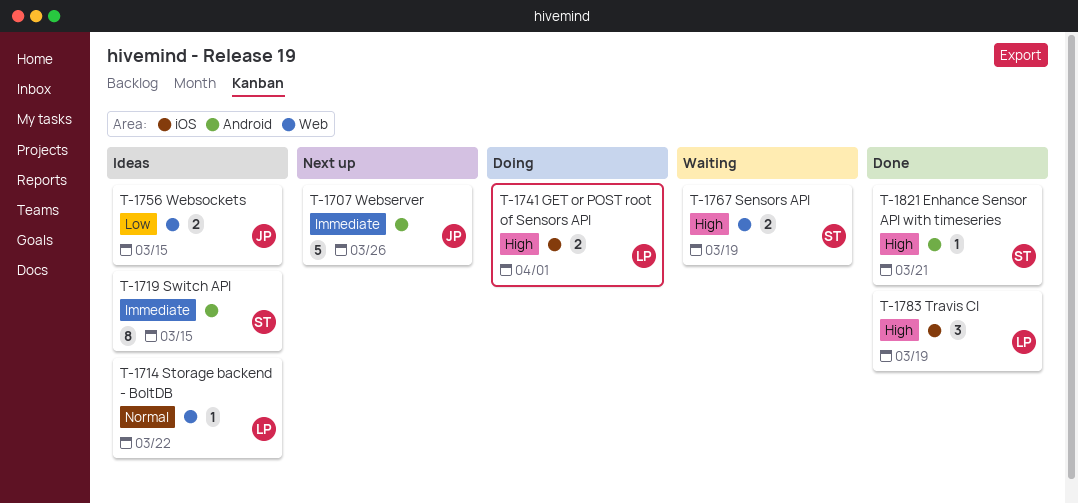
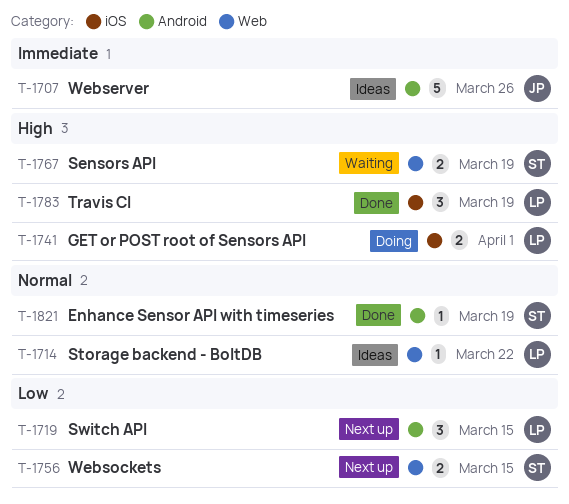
T-1707, status: Next up -> Ideas
T-1719, status: Ideas -> Next up
T-1719, owner: ST -> LP
T-1719, priority: Immediate -> Low
T-1719, estimate: 8 -> 3
T-1756, status: Ideas -> Next up
T-1756, owner: JP -> ST
T-1821, priority: High -> Normal
T-1821, due: Mar 21 -> Mar 19

